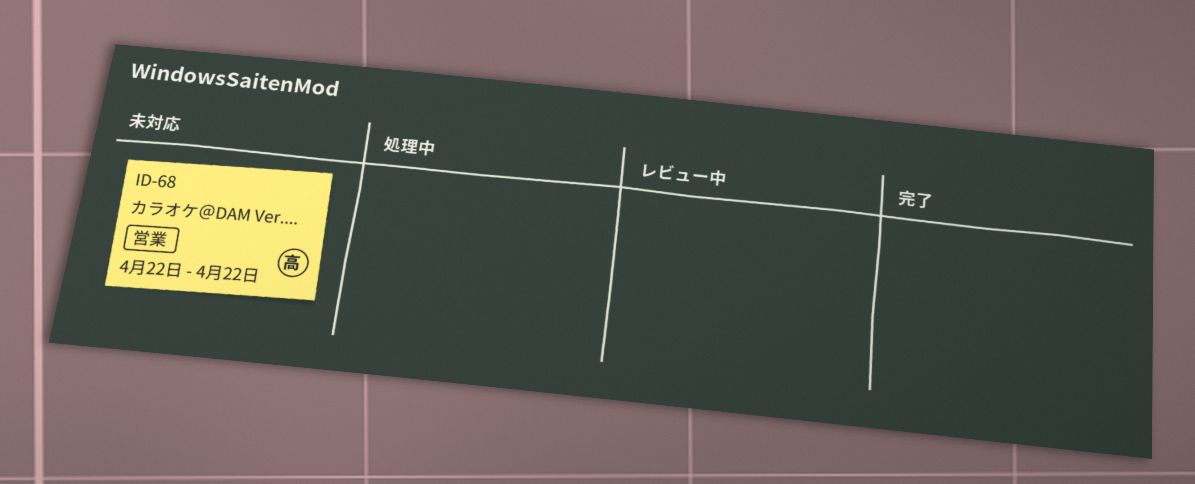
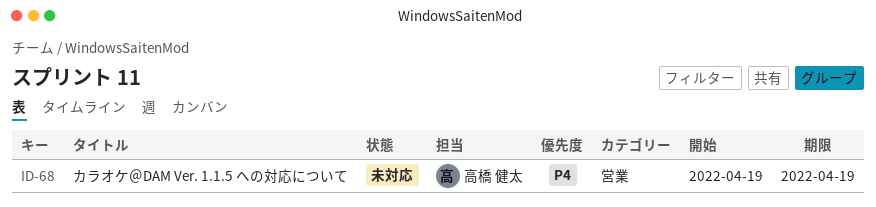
ID-68, start: Apr 22 -> Apr 19
ID-68, due: Apr 22 -> Apr 19

